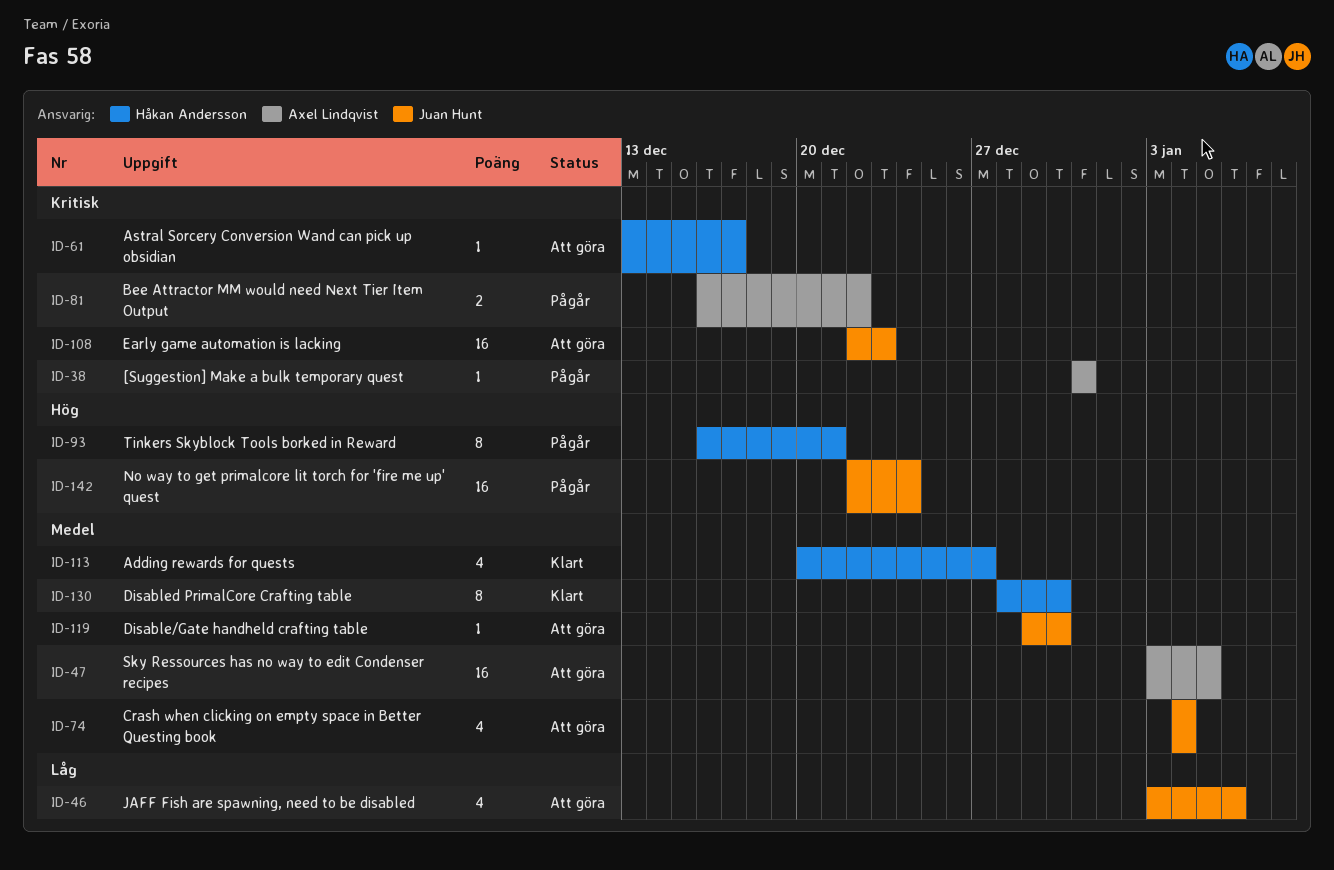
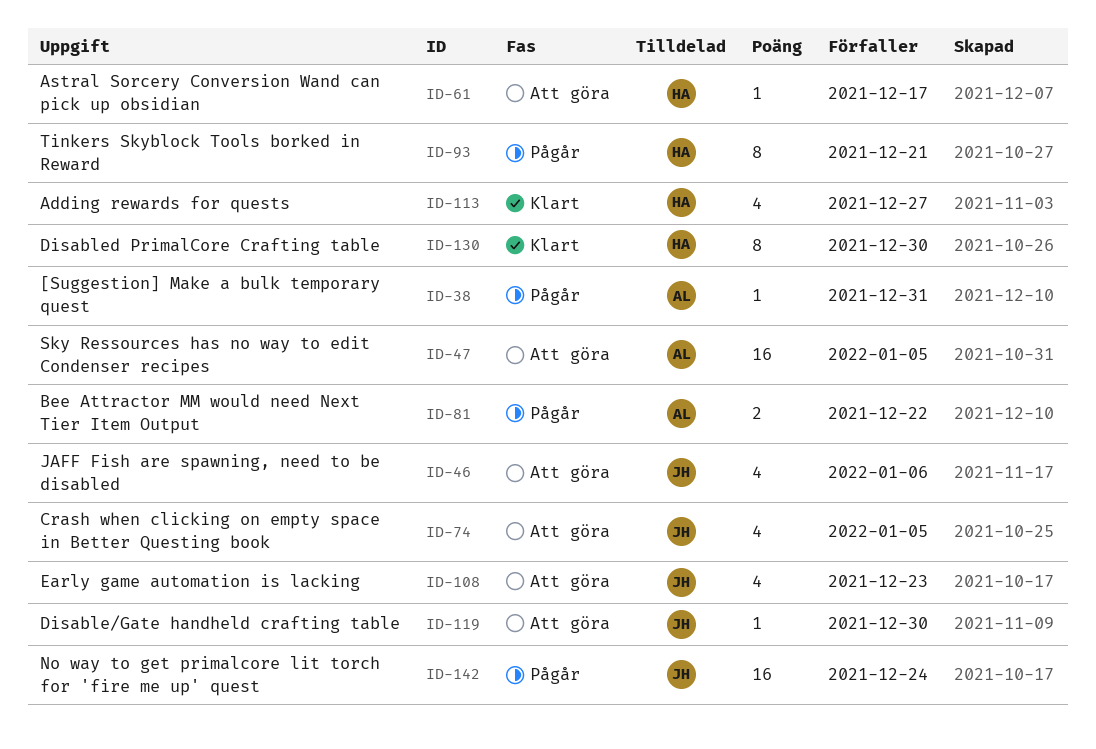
ID-74, due: Jan 4 -> Jan 5
ID-108, estimate: 16 -> 4

